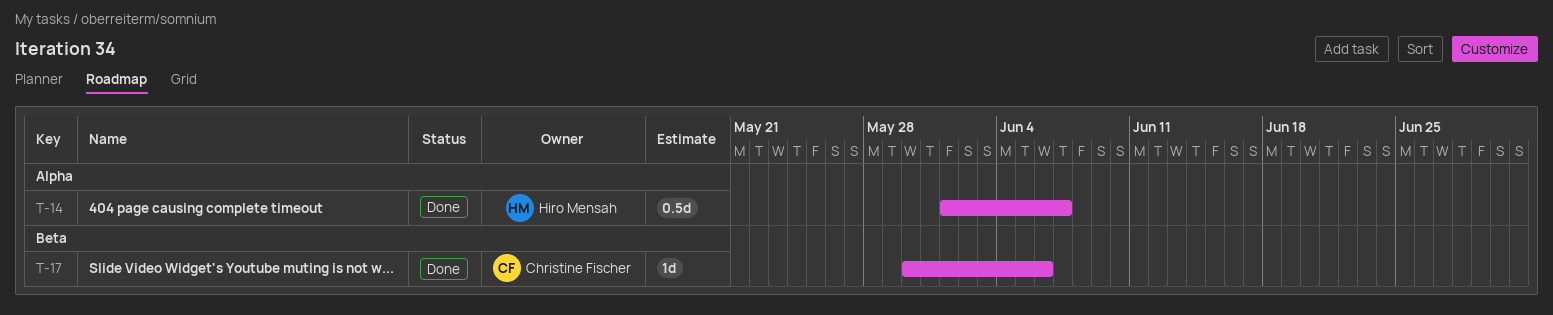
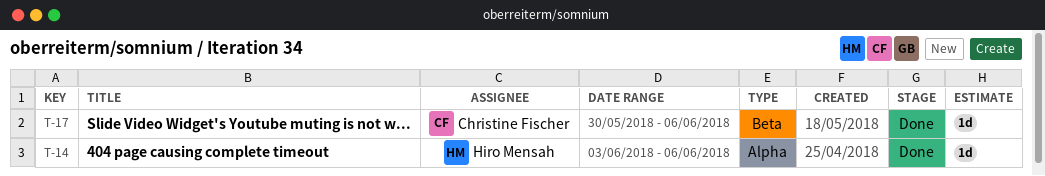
T-14, estimate: 0.5d -> 1d
T-14, start: Jun 1 -> Jun 3
T-14, due: Jun 7 -> Jun 6

